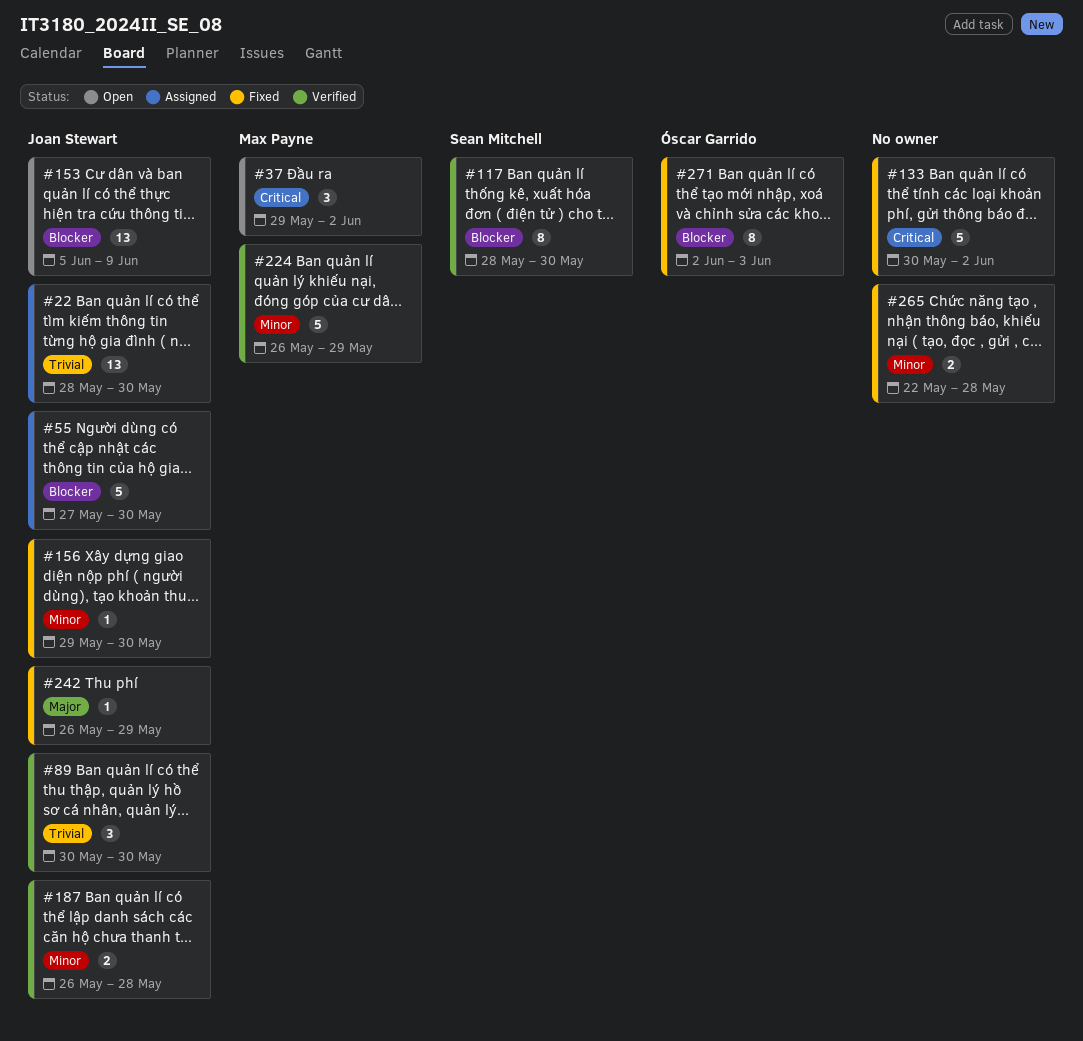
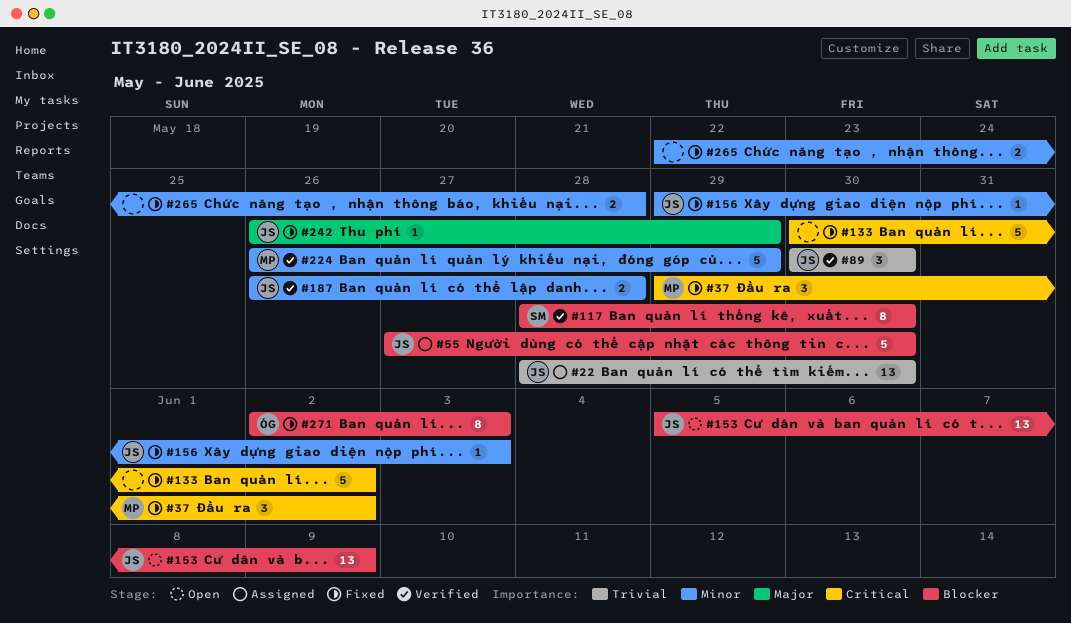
#37, status: Open -> Fixed
#156, due: May 30 -> Jun 3

